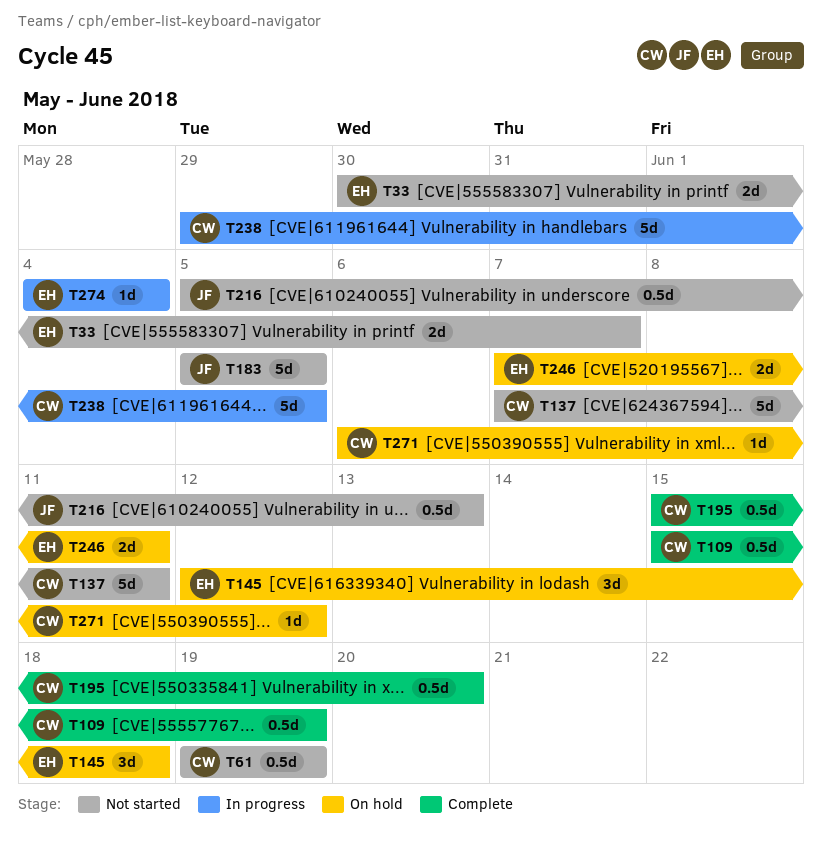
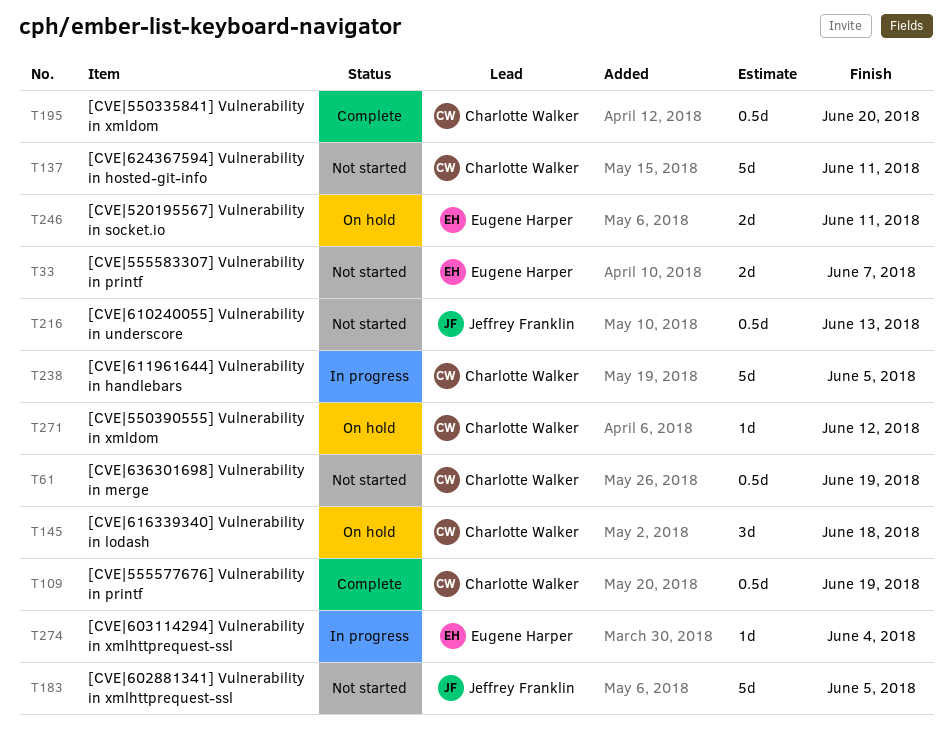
T145, owner: Eugene Harper -> Charlotte Walker

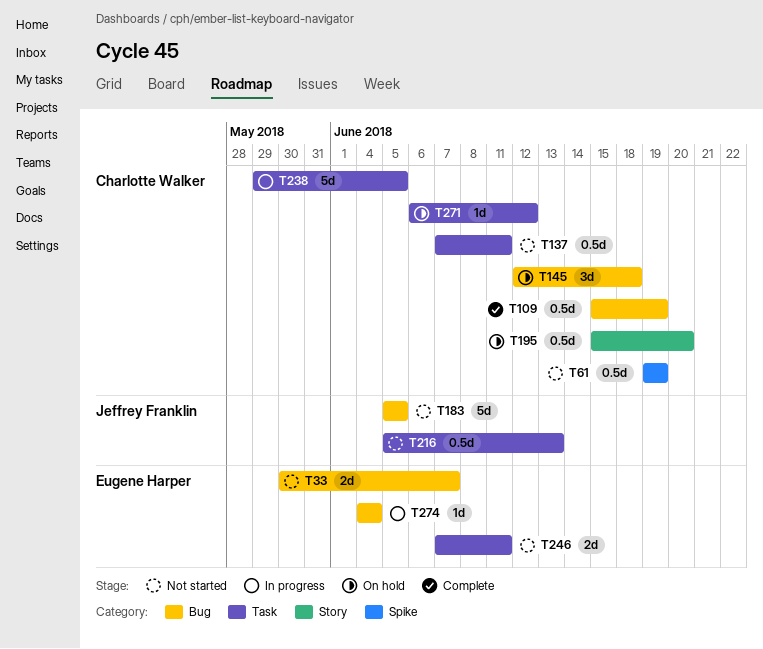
T137, estimate: 5d -> 0.5d
T195, status: Complete -> On hold
T246, status: On hold -> Not started

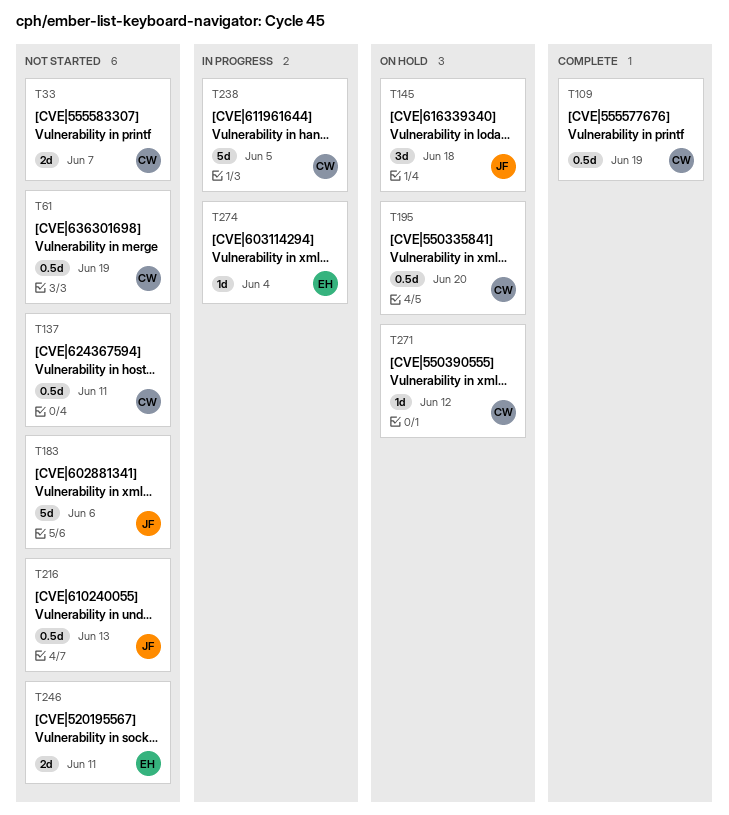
T33, owner: Eugene Harper -> Charlotte Walker
T145, owner: Charlotte Walker -> Jeffrey Franklin
T183, due: Jun 5 -> Jun 6

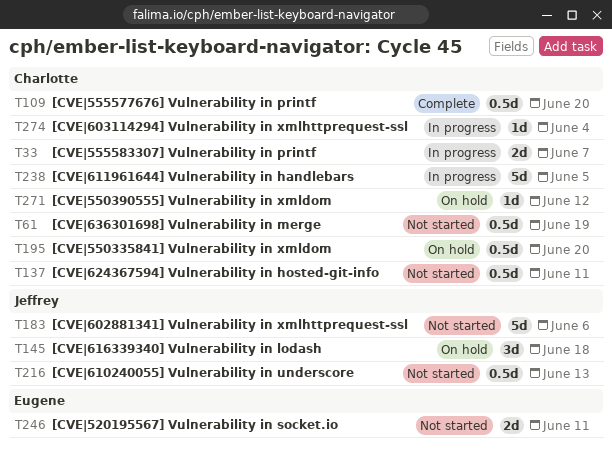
T33, status: Not started -> In progress
T109, due: Jun 19 -> Jun 20
T274, owner: Eugene -> Charlotte

